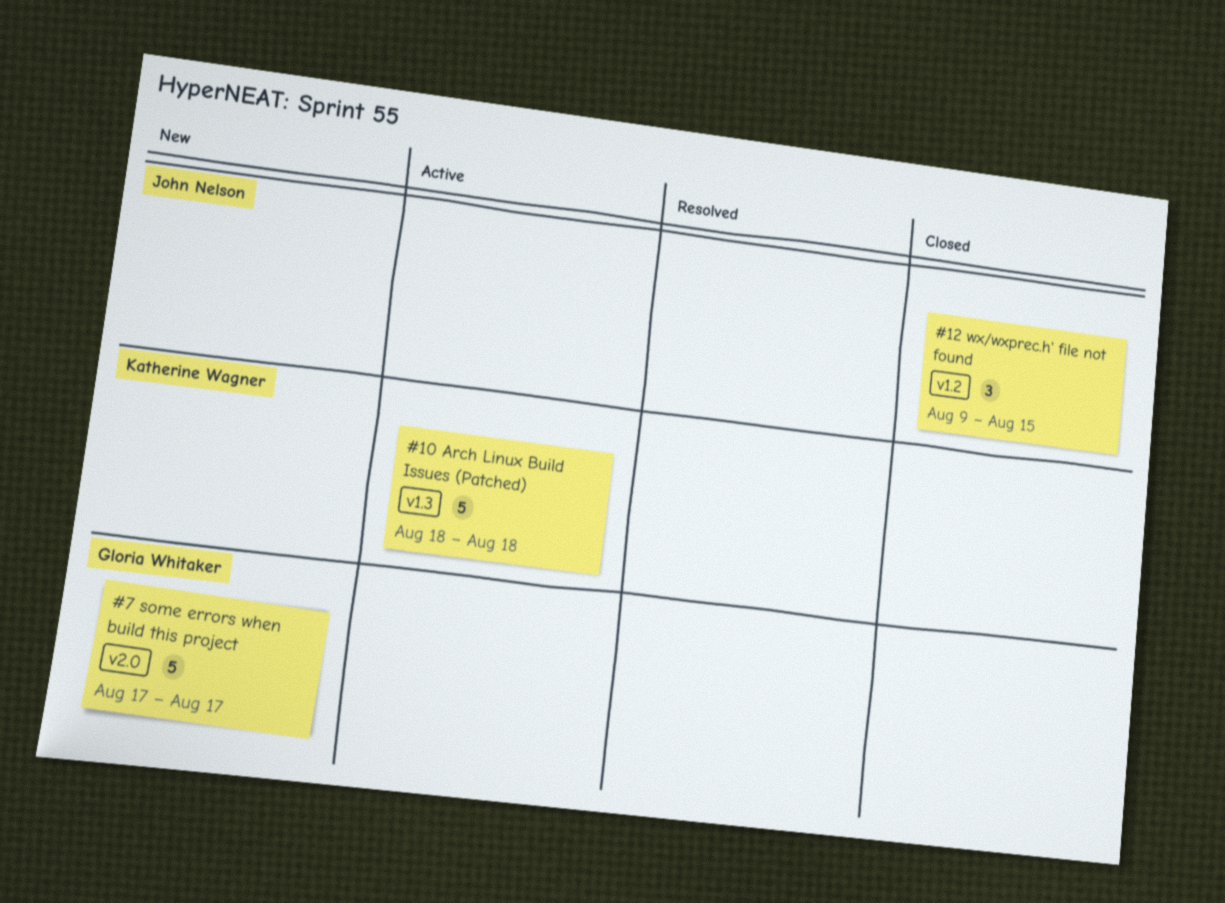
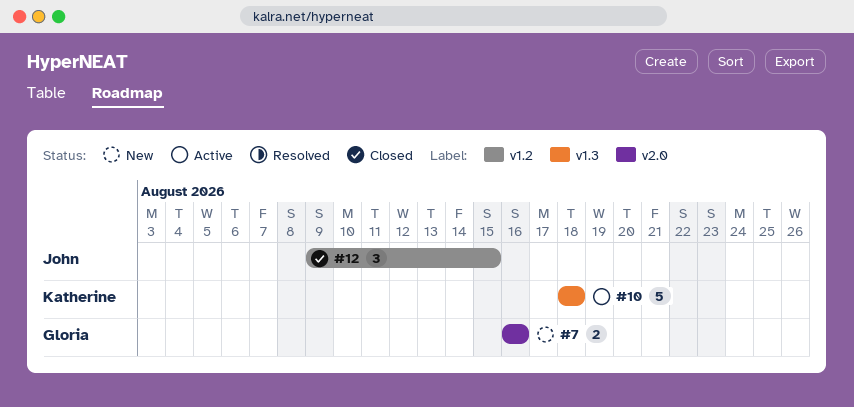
#7, estimate: 5 -> 2
#7, start: Aug 17 -> Aug 16
#7, due: Aug 17 -> Aug 16

